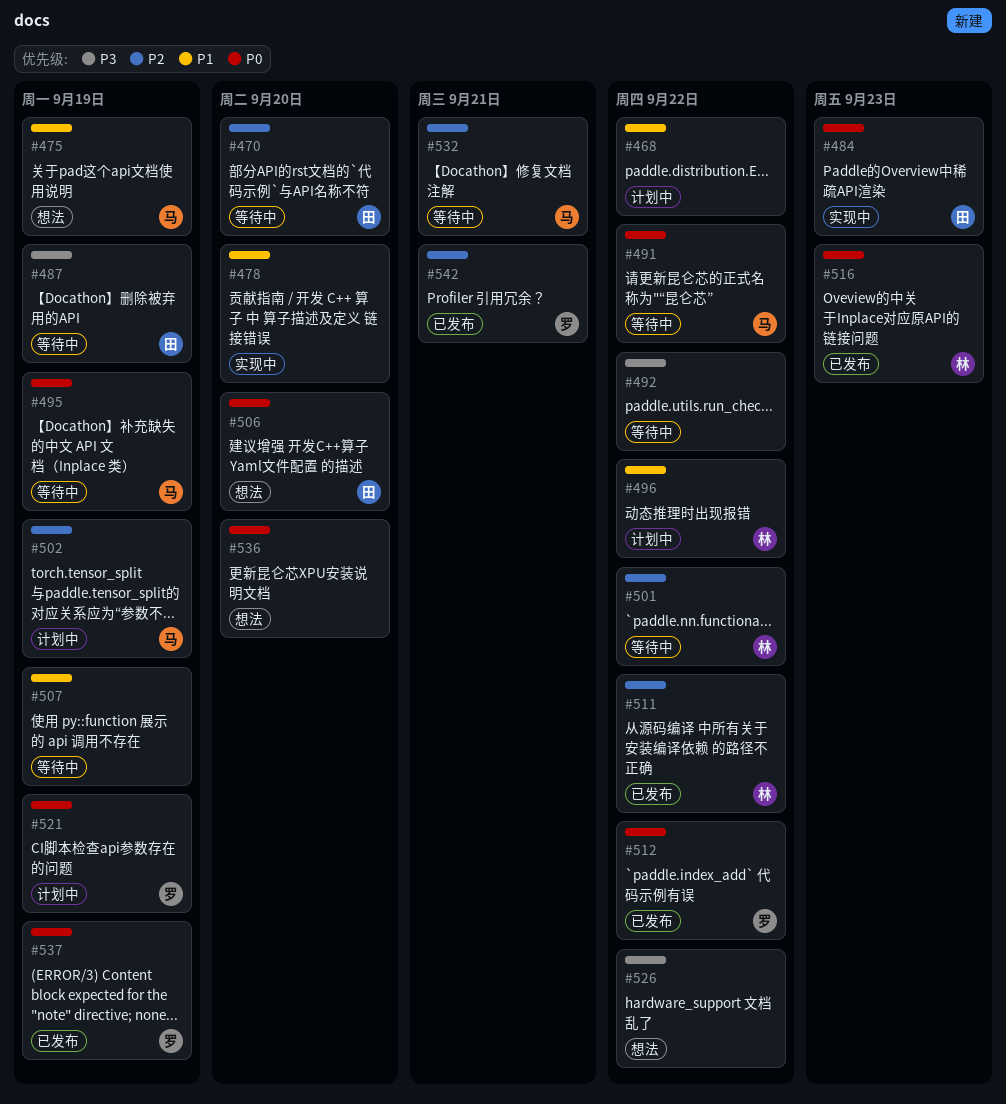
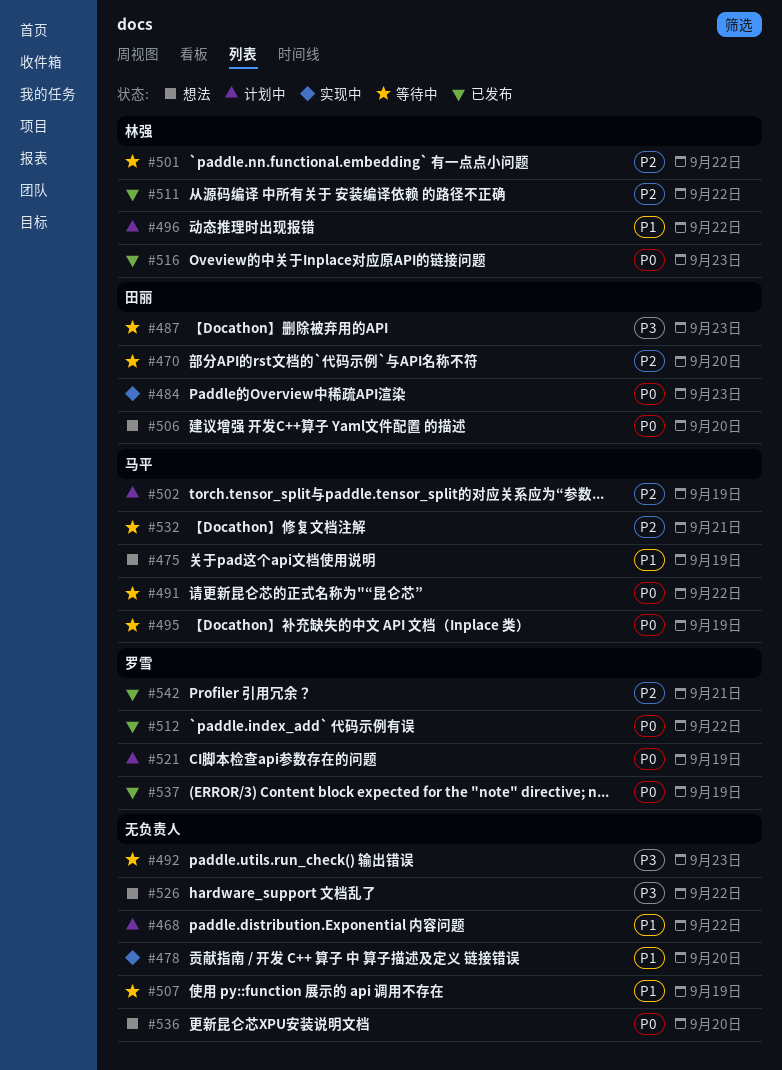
#487, due: Sep 19 -> Sep 23
#492, due: Sep 22 -> Sep 23

